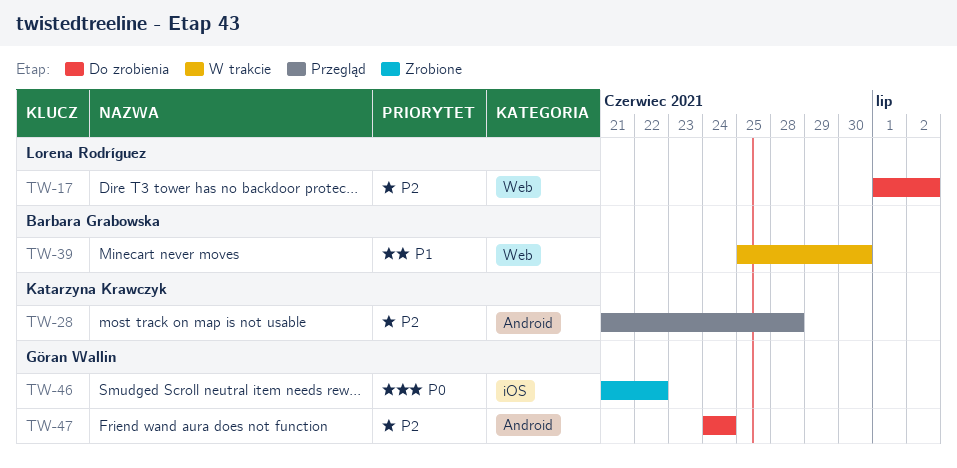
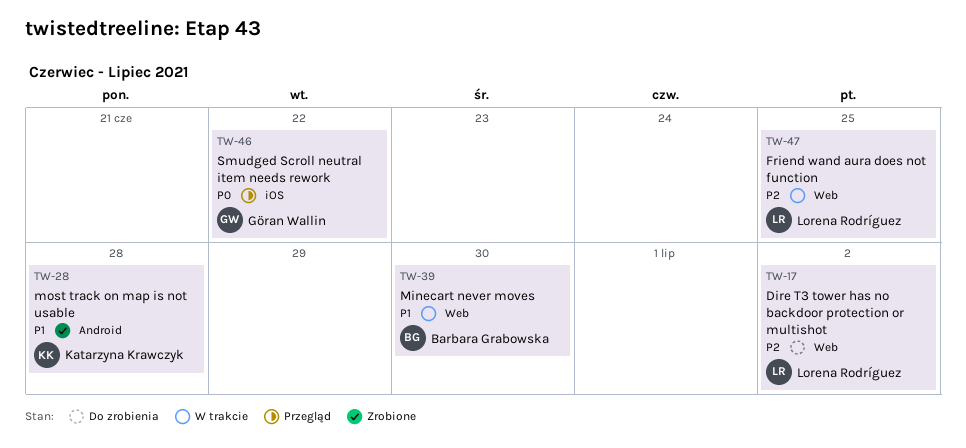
TW-28, status: Przegląd -> Zrobione
TW-28, priority: P2 -> P1
TW-46, status: Zrobione -> Przegląd
TW-47, status: Do zrobienia -> W trakcie
TW-47, owner: Göran Wallin -> Lorena Rodríguez
TW-47, label: Android -> Web
TW-47, due: Jun 24 -> Jun 25

